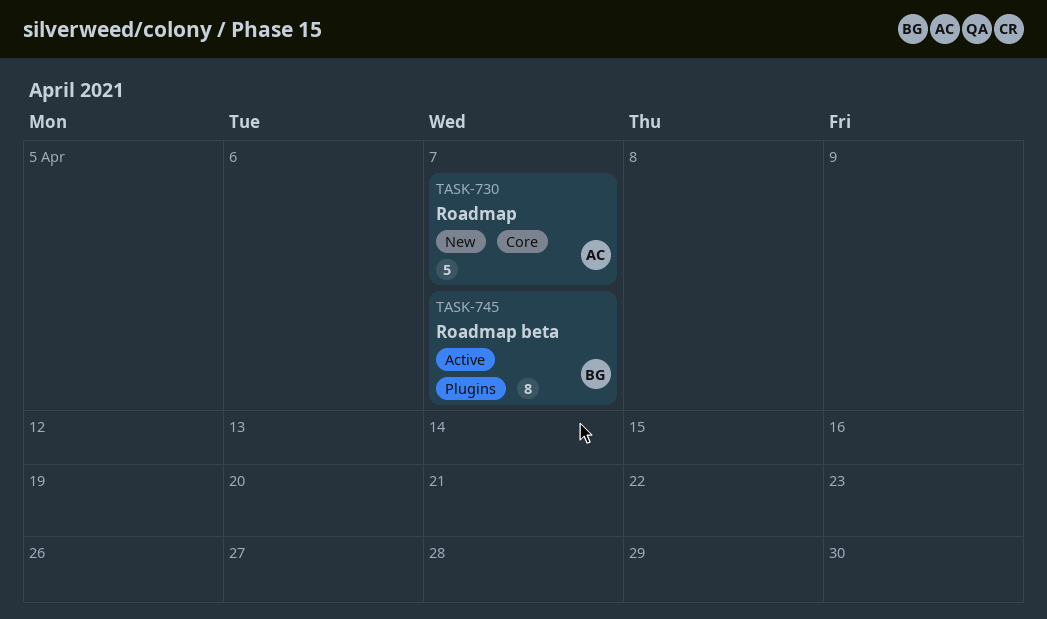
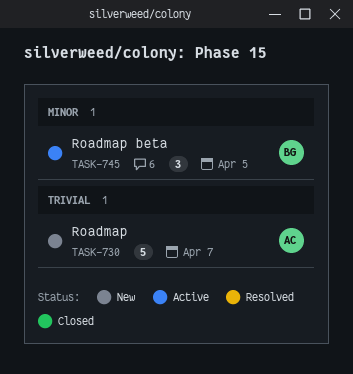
TASK-745, estimate: 8 -> 3
TASK-745, due: Apr 7 -> Apr 5

